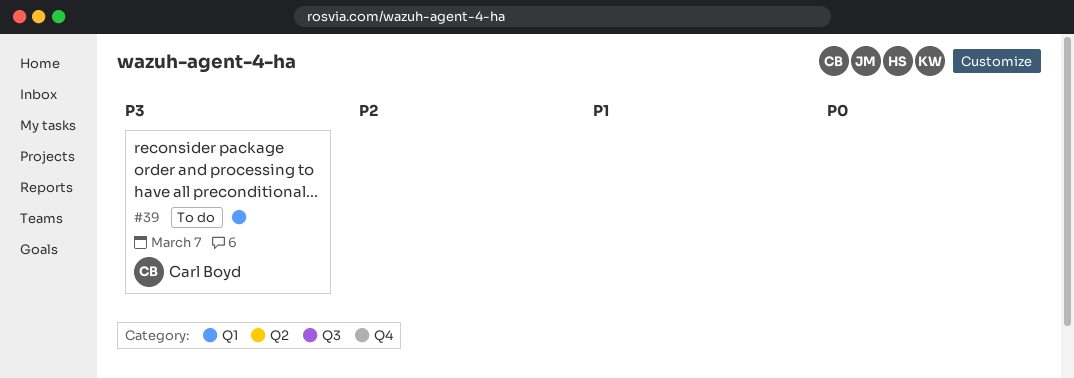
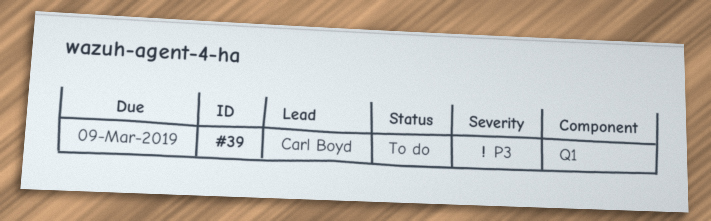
#39, due: Mar 7 -> Mar 9

